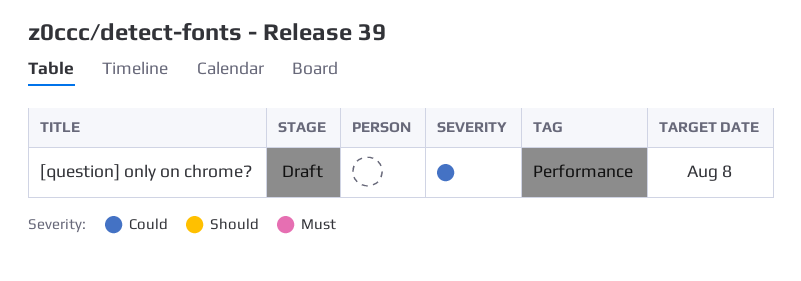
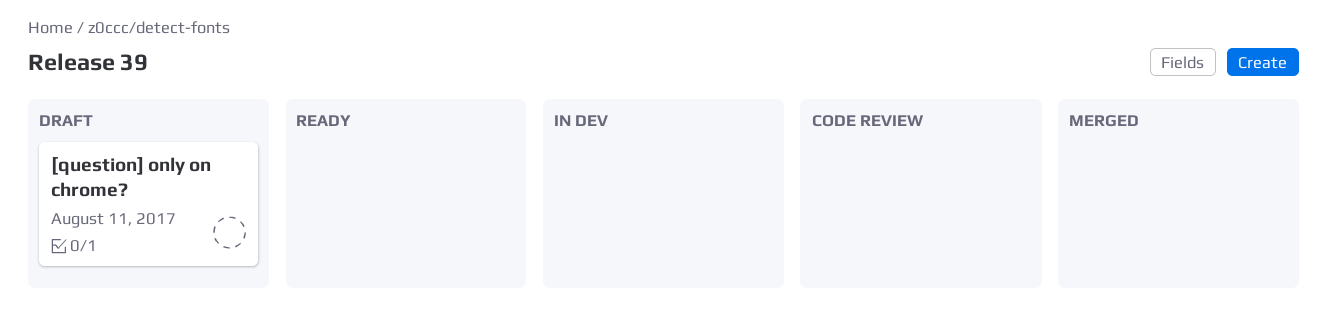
[question] only on chrome?, due: Aug 8 -> Aug 11

